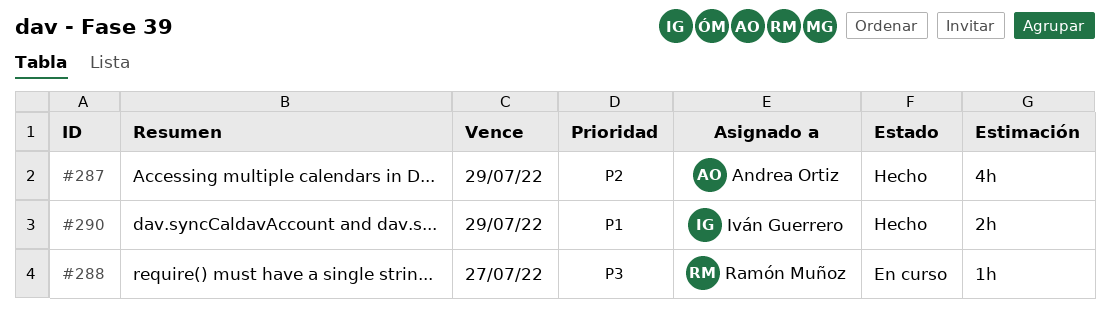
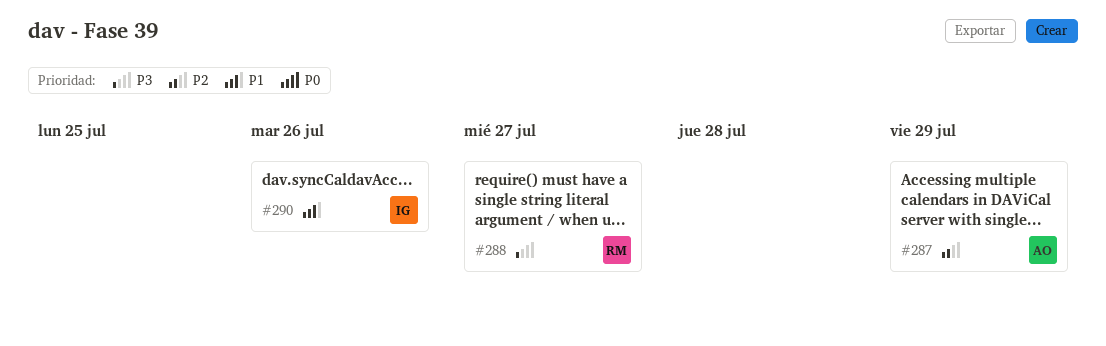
#290, due: Jul 29 -> Jul 26

